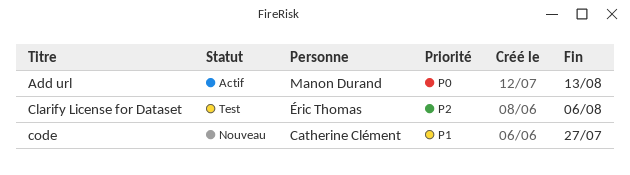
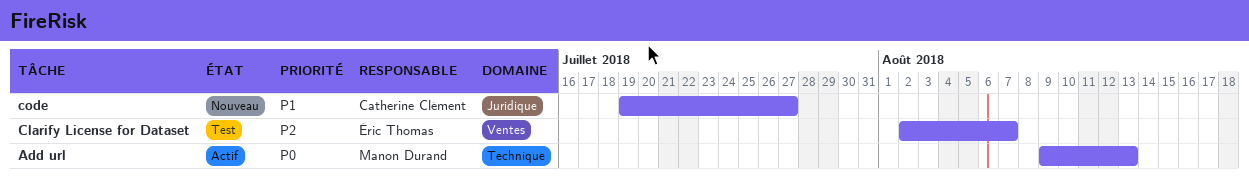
Clarify License for Dataset, due: Aug 6 -> Aug 7

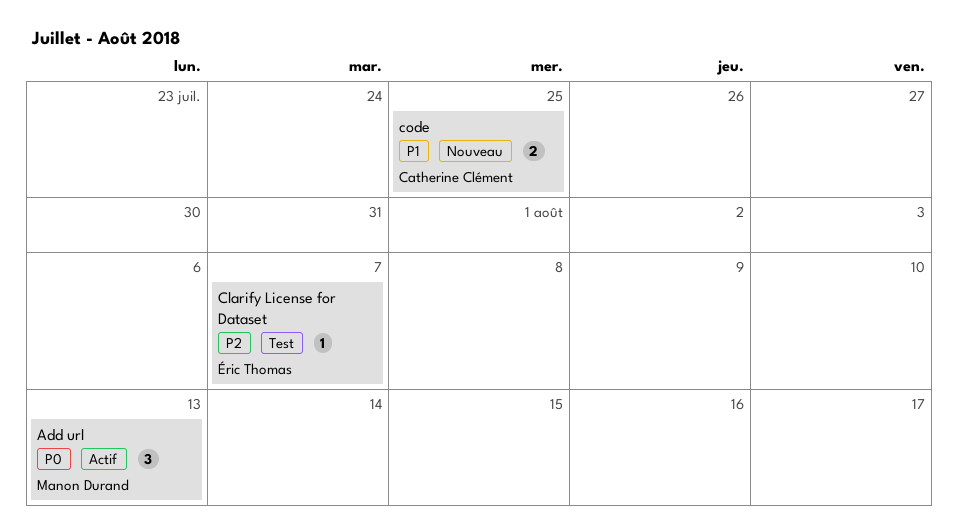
code, due: Jul 27 -> Jul 25

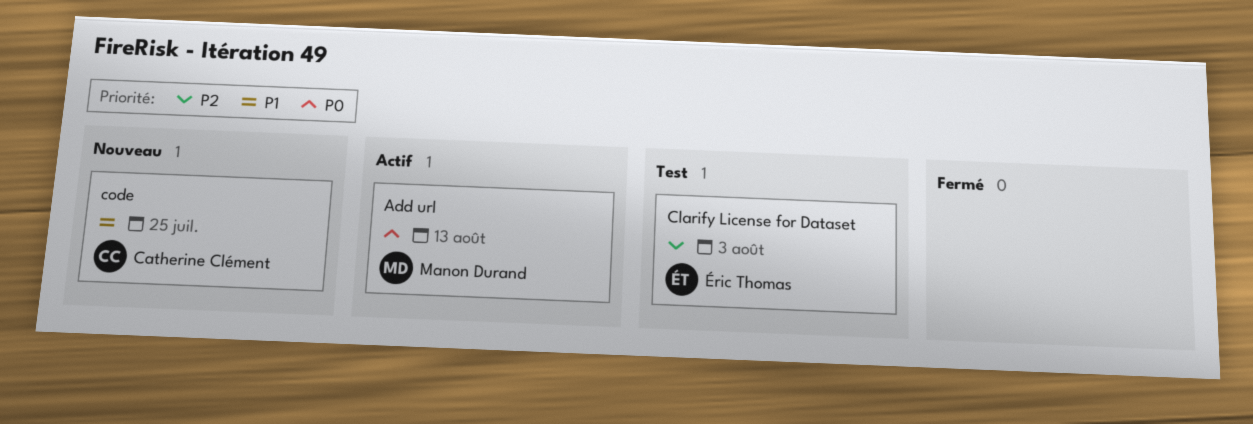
Clarify License for Dataset, due: Aug 7 -> Aug 3

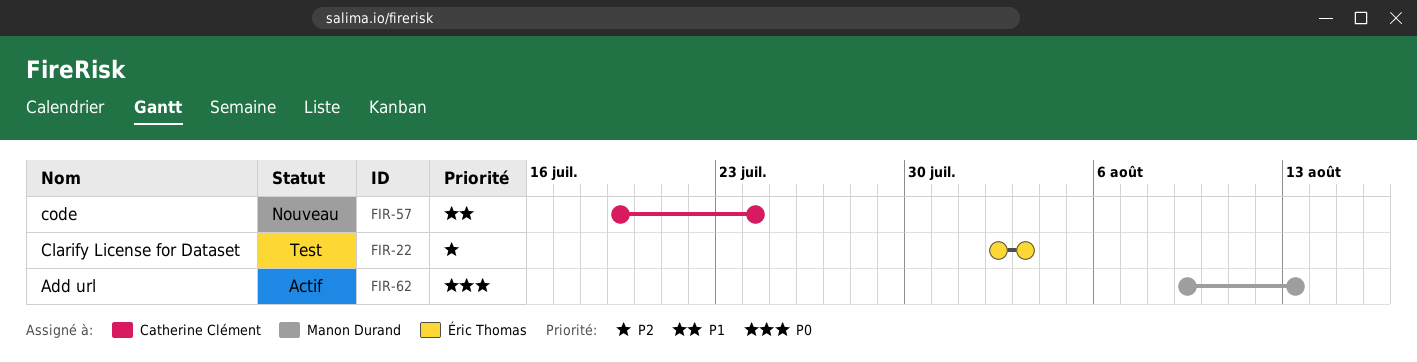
code, due: Jul 25 -> Jul 24

